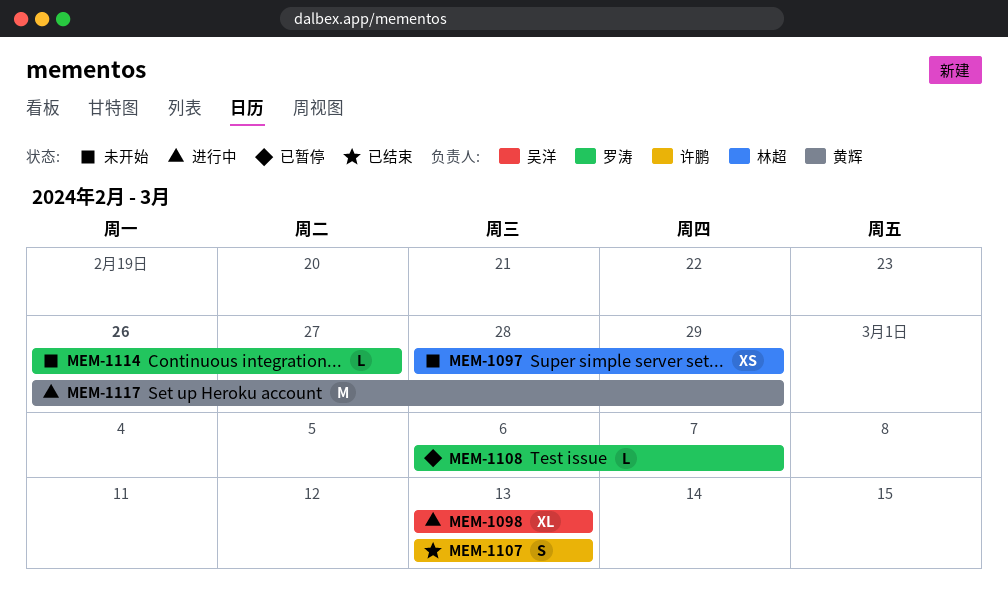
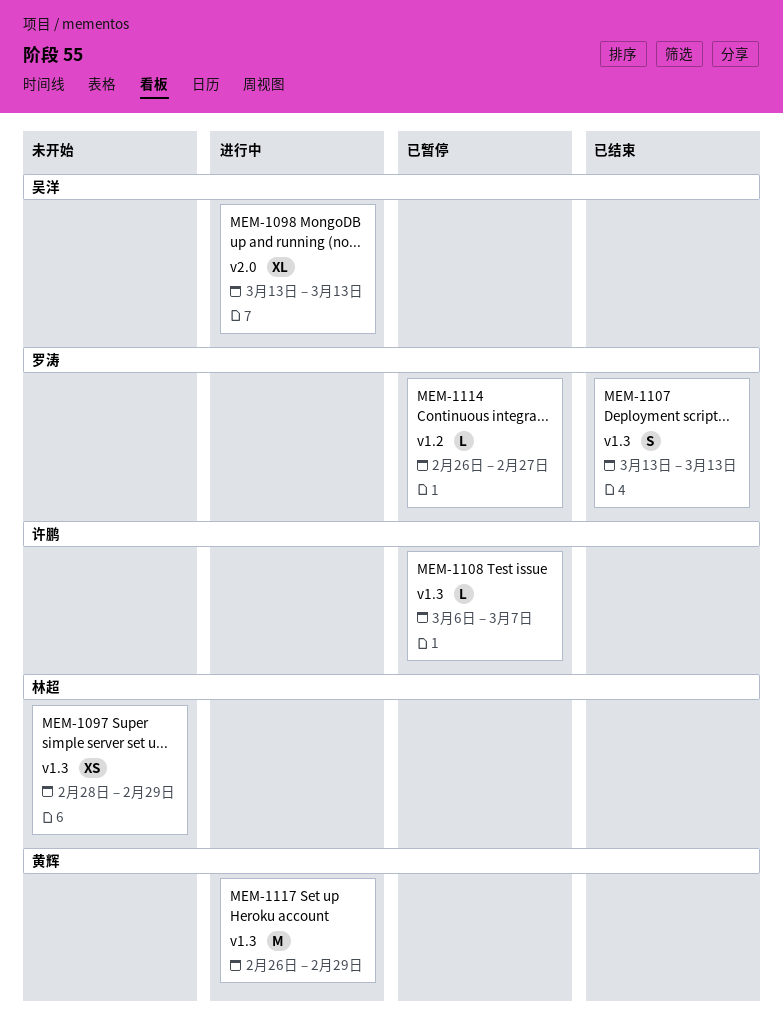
MEM-1107, owner: 许鹏 -> 罗涛
MEM-1108, owner: 罗涛 -> 许鹏
MEM-1114, status: 未开始 -> 已暂停

